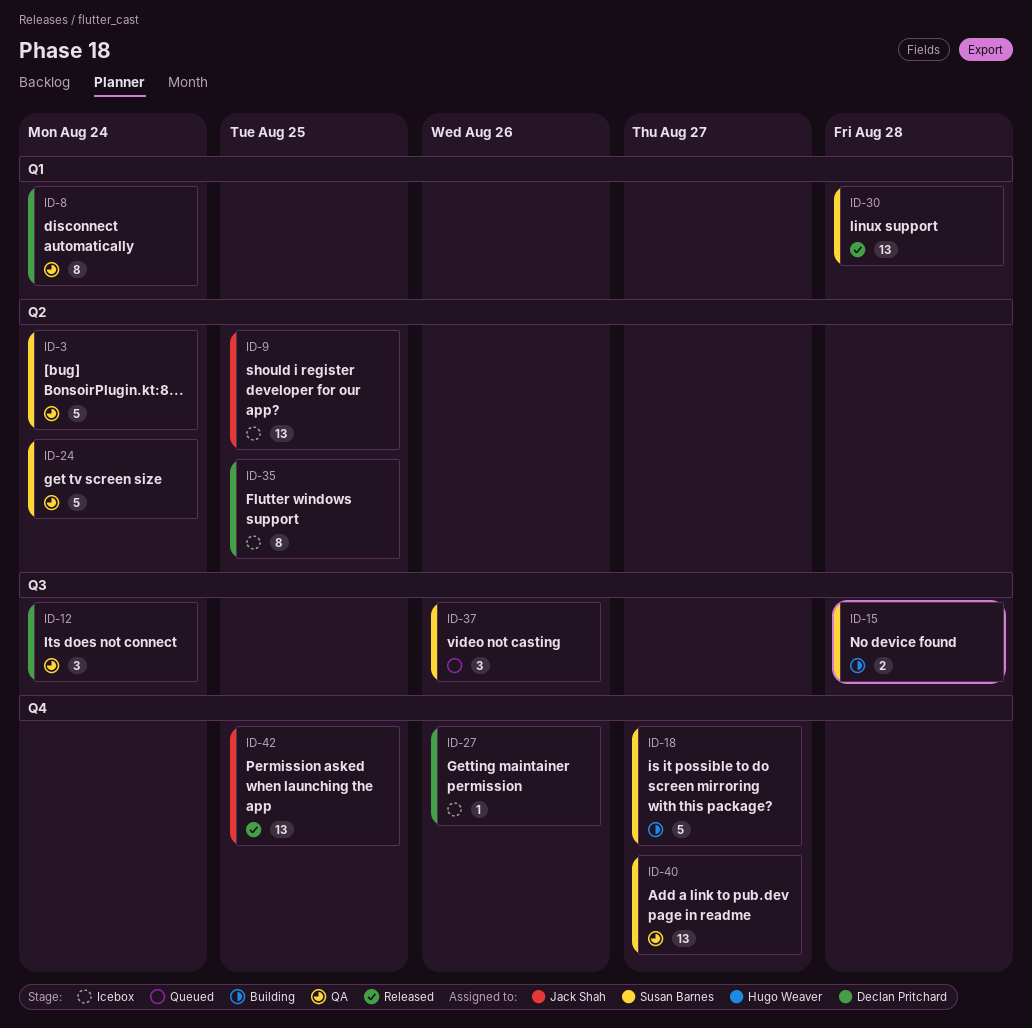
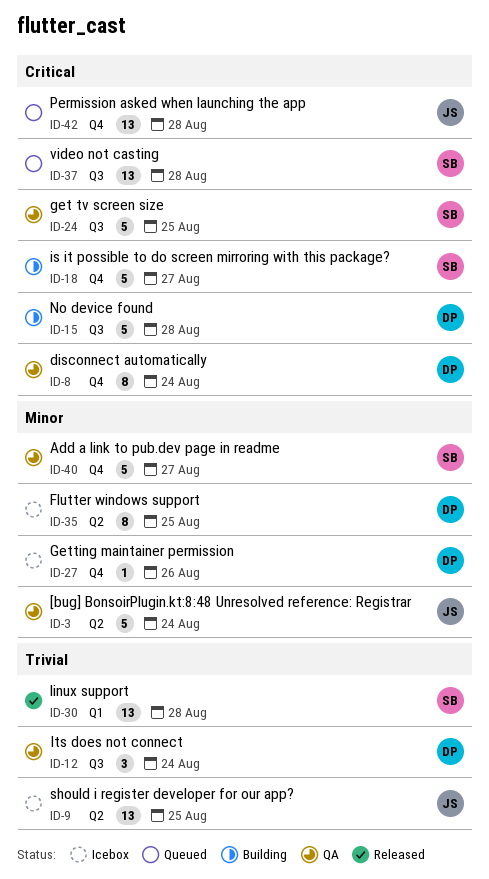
ID-3, owner: Susan Barnes -> Jack Shah
ID-8, label: Q1 -> Q4
ID-15, owner: Susan Barnes -> Declan Pritchard
ID-15, estimate: 2 -> 5
ID-24, label: Q2 -> Q3
ID-24, due: Aug 24 -> Aug 25
ID-37, estimate: 3 -> 13
ID-37, due: Aug 26 -> Aug 28
ID-40, estimate: 13 -> 5
ID-42, status: Released -> Queued
ID-42, due: Aug 25 -> Aug 28

